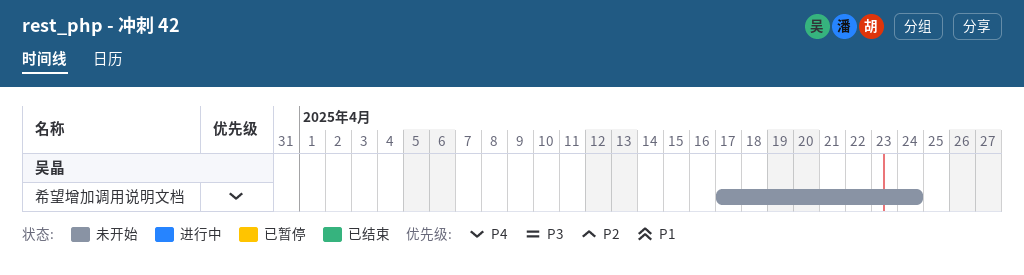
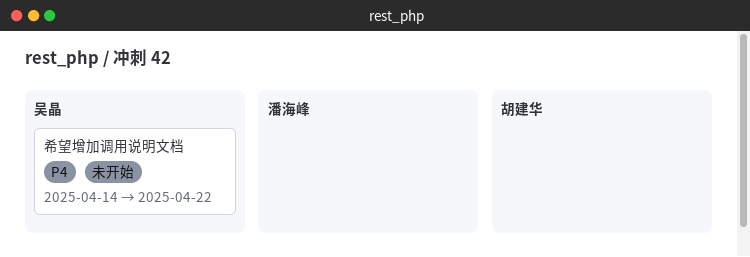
希望增加调用说明文档, start: Apr 17 -> Apr 14
希望增加调用说明文档, due: Apr 24 -> Apr 22

